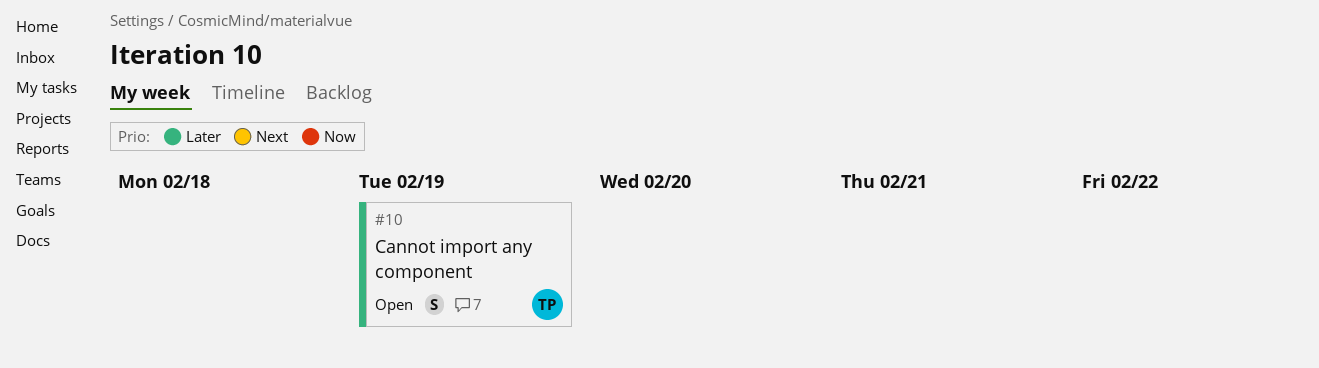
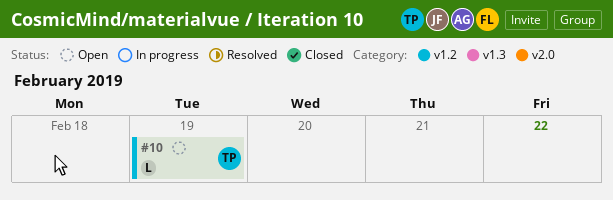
#10, estimate: S -> L

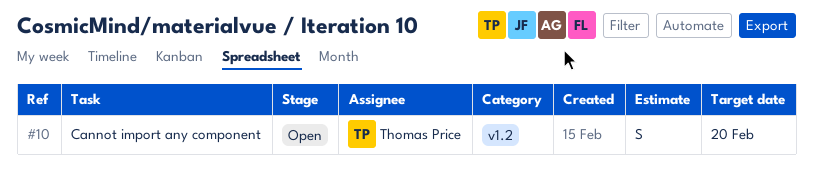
#10, estimate: L -> S
#10, due: Feb 19 -> Feb 20

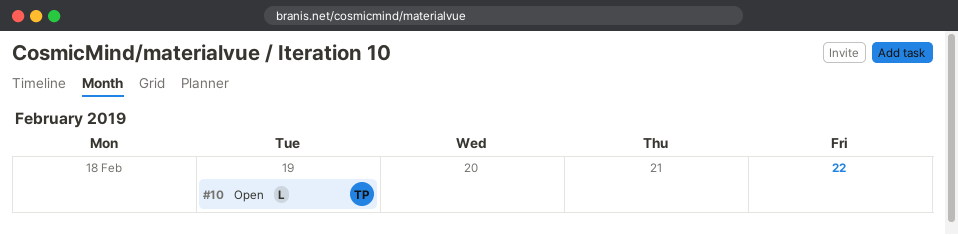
#10, estimate: S -> L
#10, due: Feb 20 -> Feb 19

